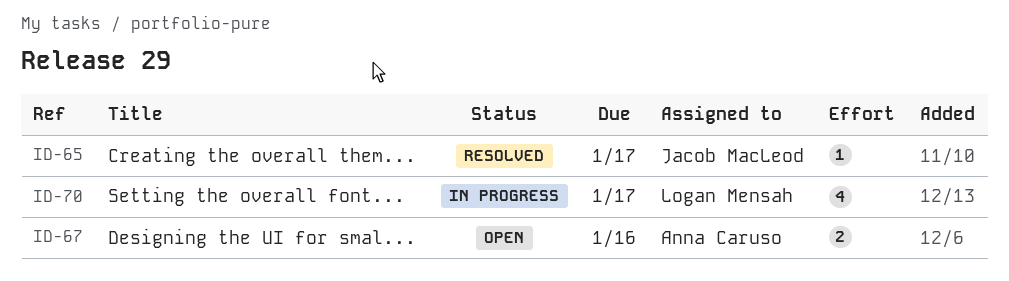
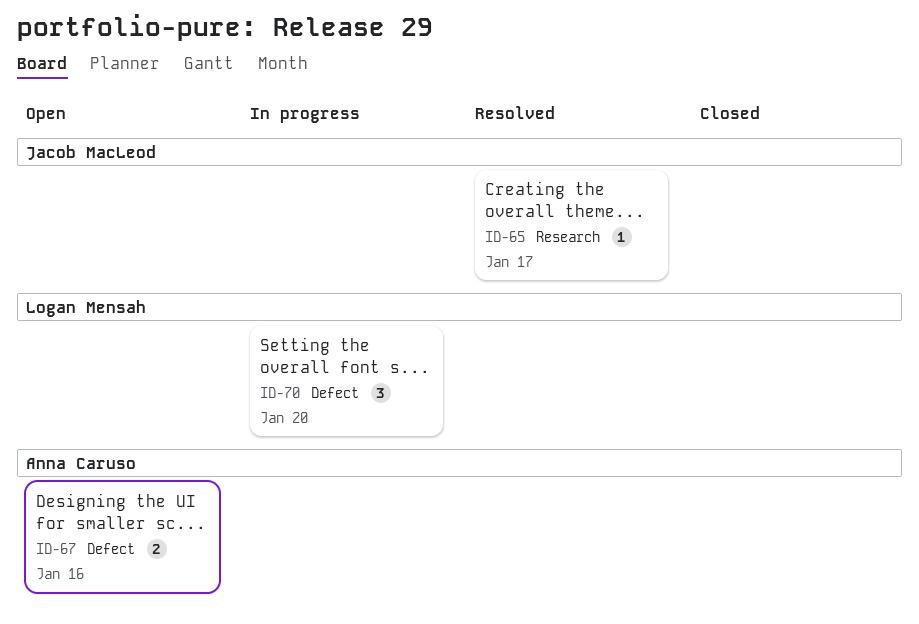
ID-70, estimate: 4 -> 3
ID-70, due: Jan 17 -> Jan 20

